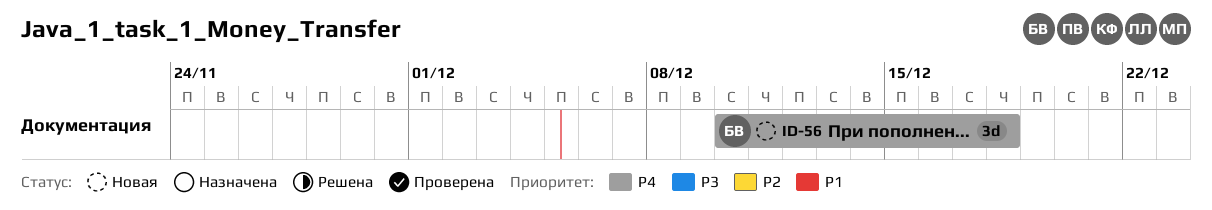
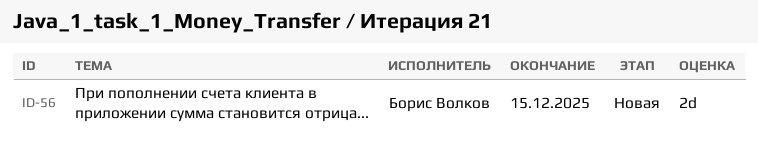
ID-56, estimate: 3d -> 2d
ID-56, due: Dec 18 -> Dec 15

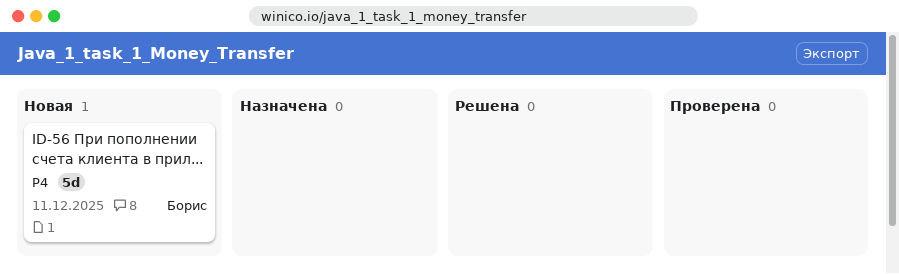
ID-56, estimate: 2d -> 5d
ID-56, due: Dec 15 -> Dec 11

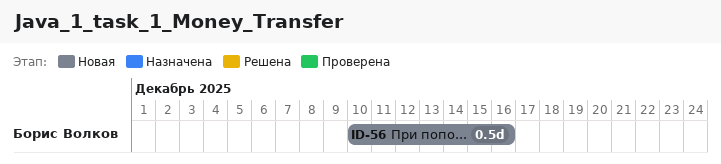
ID-56, estimate: 5d -> 0.5d
ID-56, due: Dec 11 -> Dec 16

